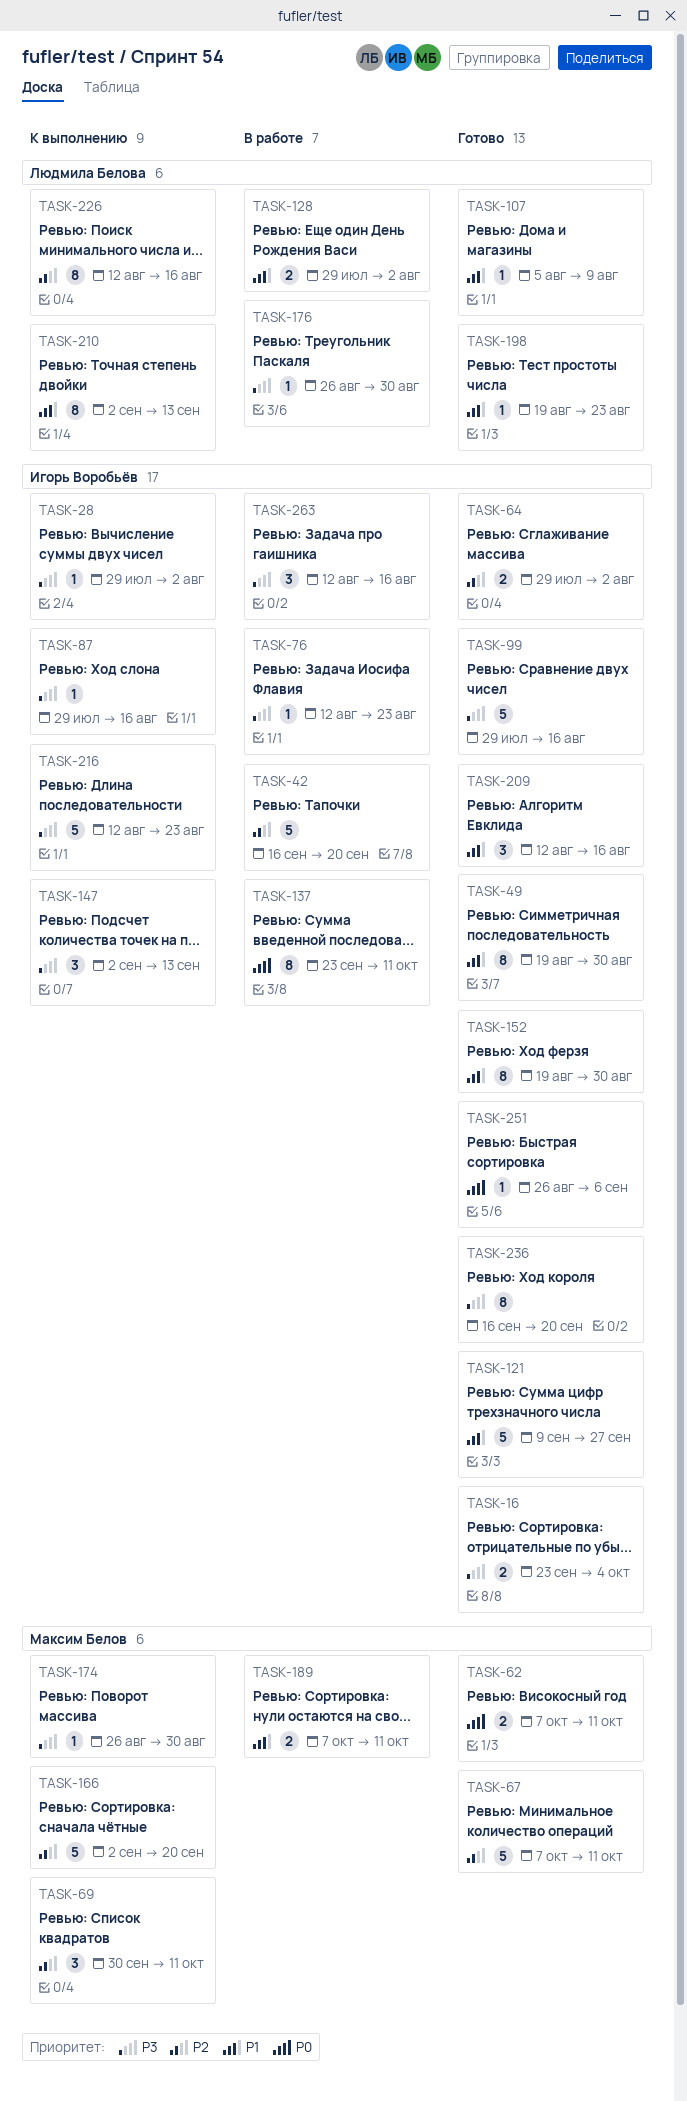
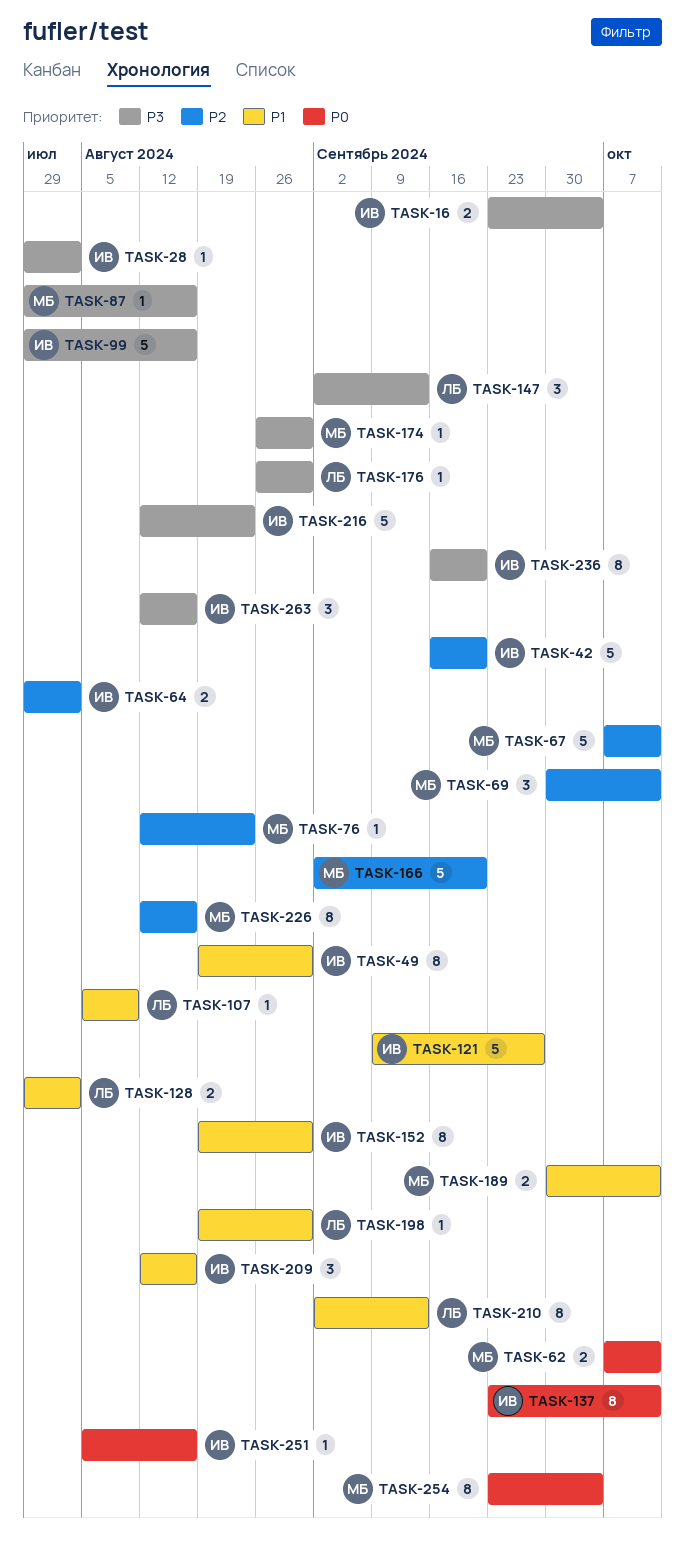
TASK-76, owner: Игорь Воробьёв -> Максим Белов
TASK-76, priority: P3 -> P2
TASK-87, owner: Игорь Воробьёв -> Максим Белов
TASK-147, owner: Игорь Воробьёв -> Людмила Белова
TASK-189, start: Oct 7 -> Sep 30
TASK-198, due: Aug 23 -> Aug 30
TASK-226, owner: Людмила Белова -> Максим Белов
TASK-251, start: Aug 26 -> Aug 5
TASK-251, due: Sep 6 -> Aug 16
TASK-254: none -> present

